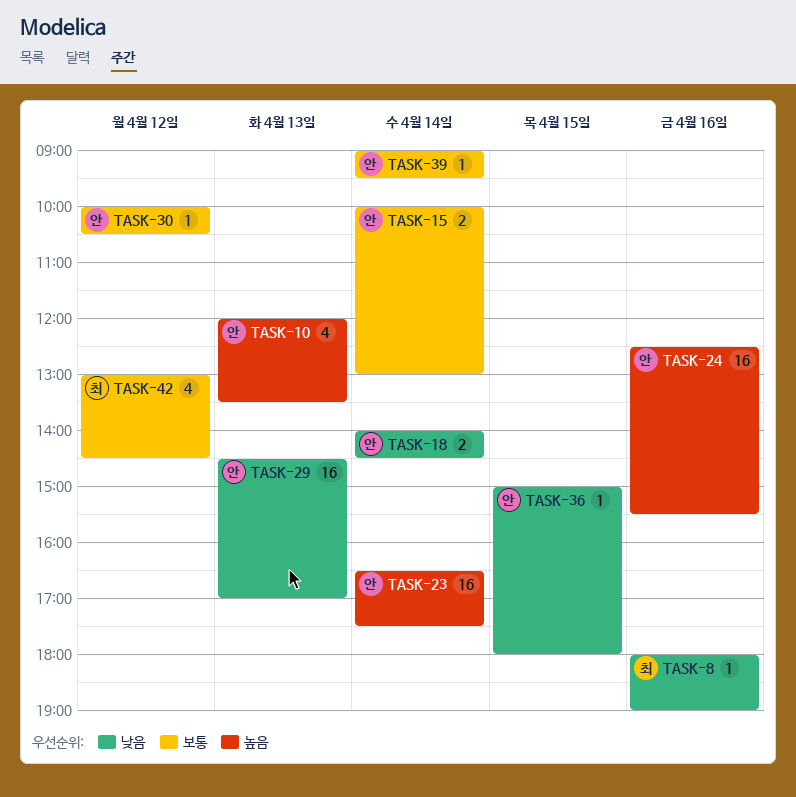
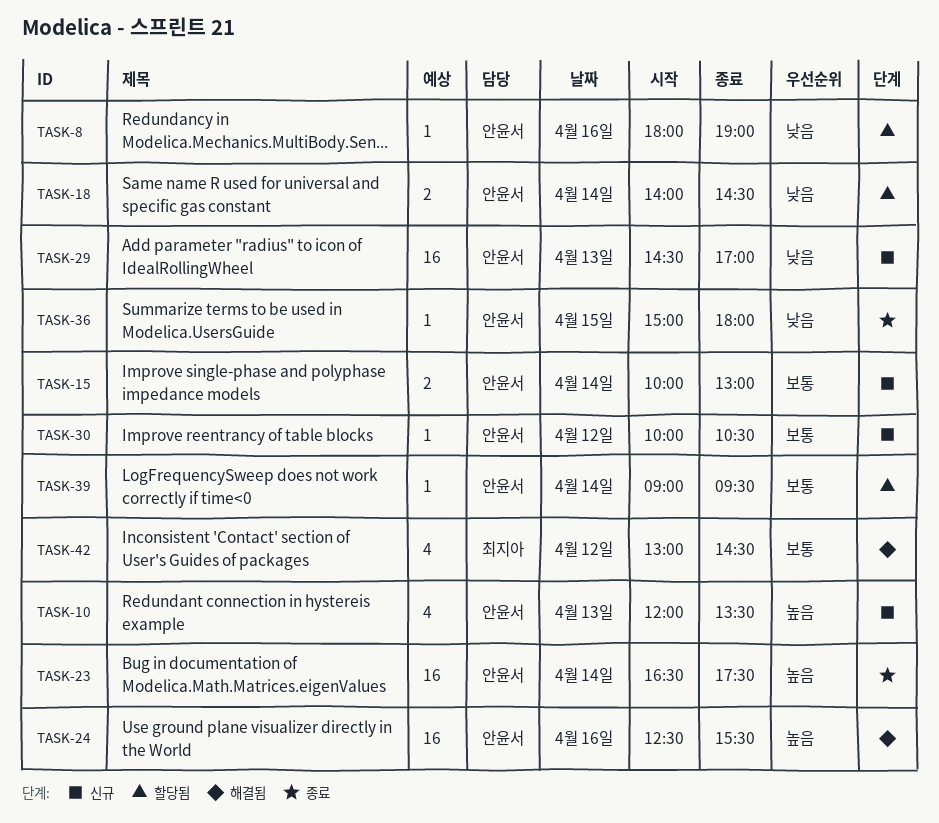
TASK-8, owner: 최지아 -> 안윤서

